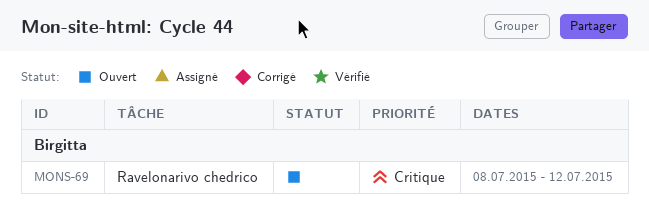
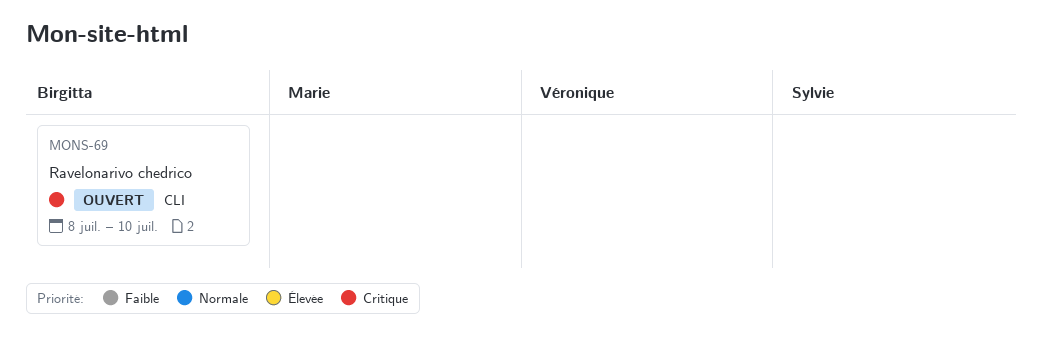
MONS-69, due: Jul 12 -> Jul 10

